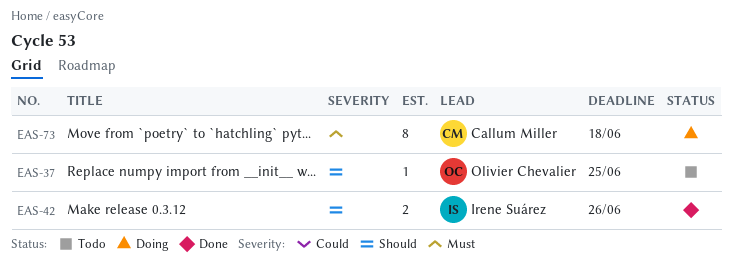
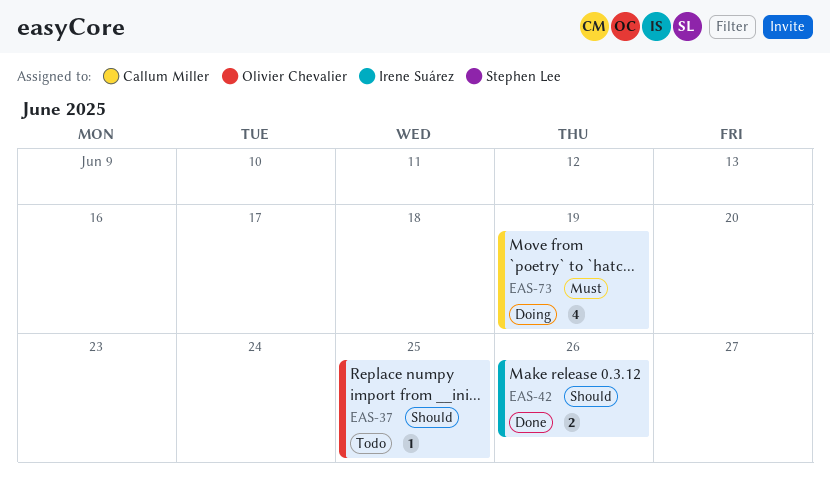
EAS-73, estimate: 8 -> 4
EAS-73, due: Jun 18 -> Jun 19

